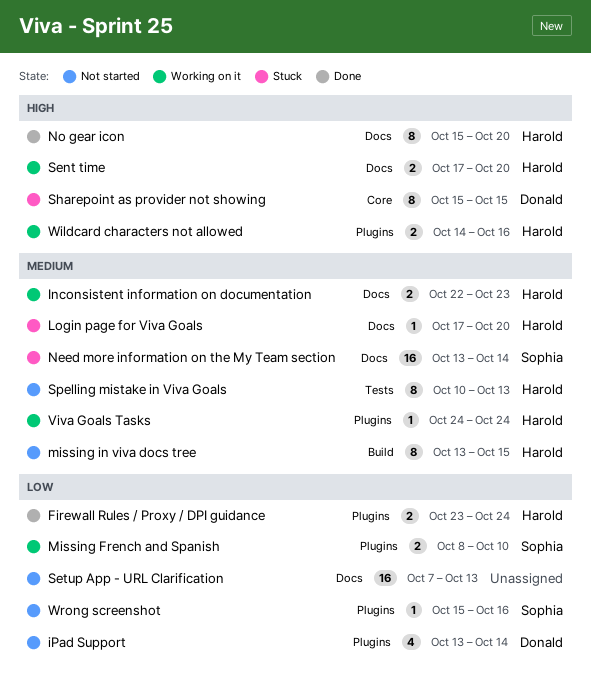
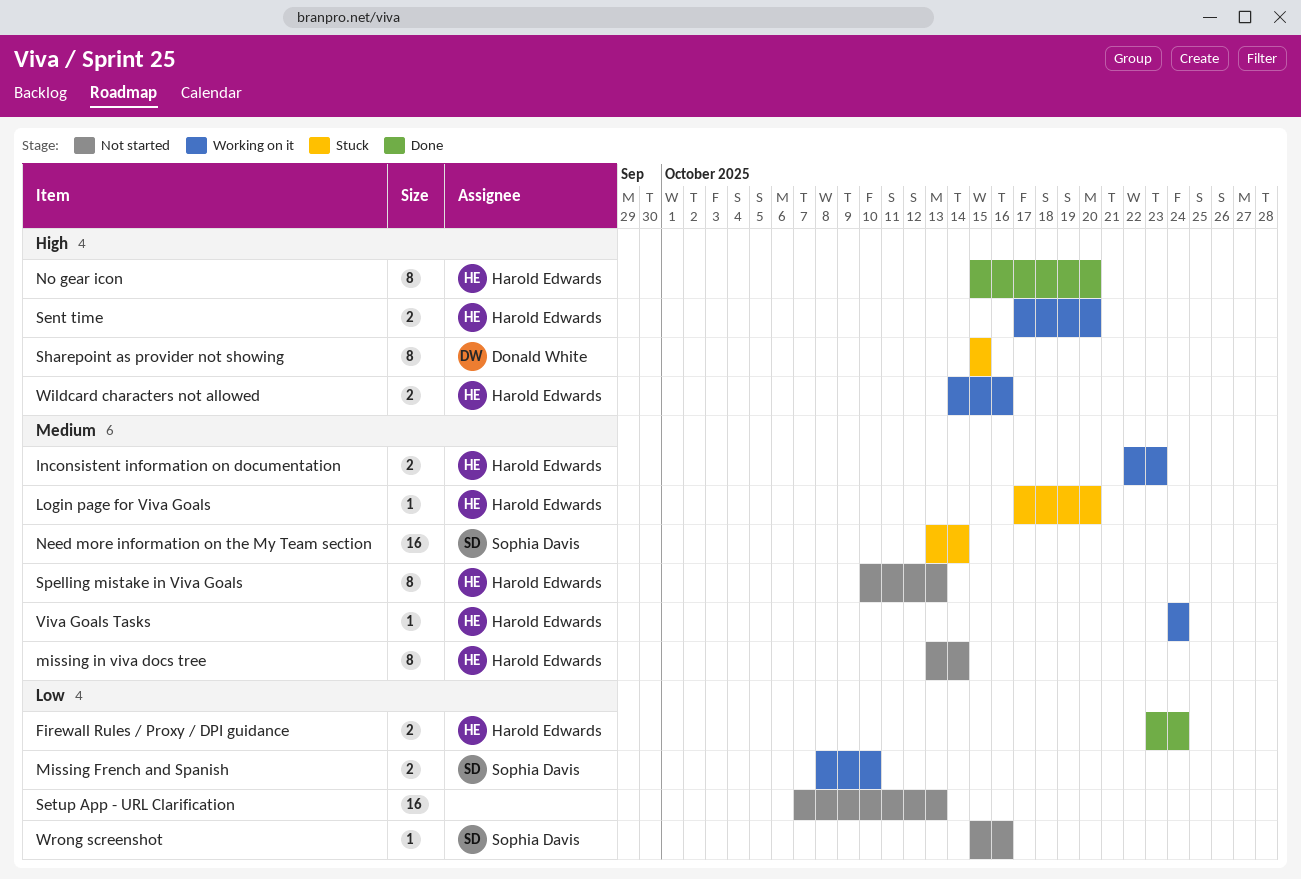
iPad Support: present -> none
missing in viva docs tree, due: Oct 15 -> Oct 14

